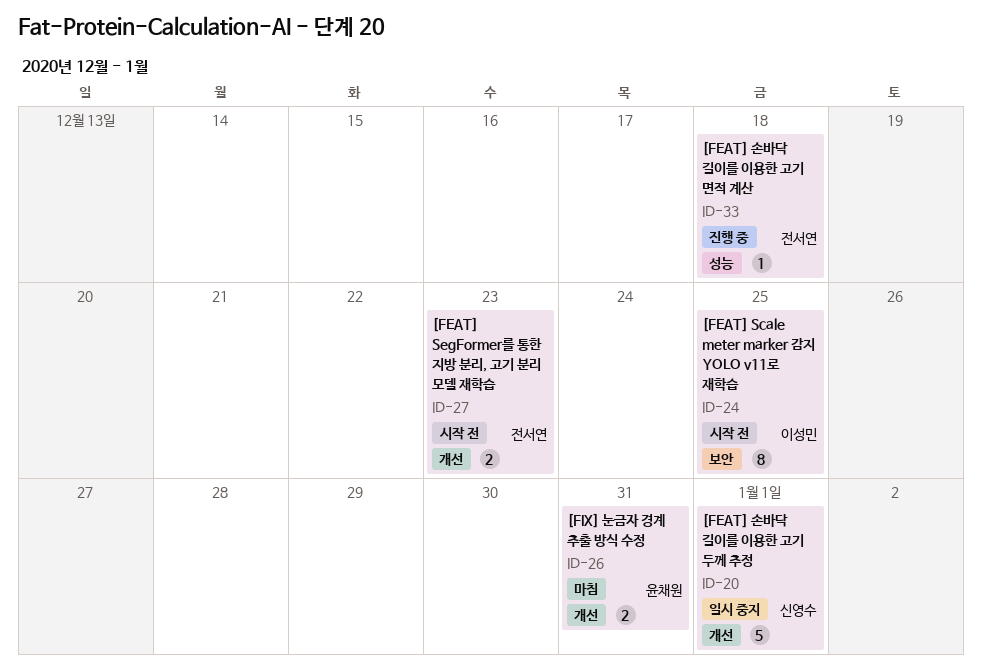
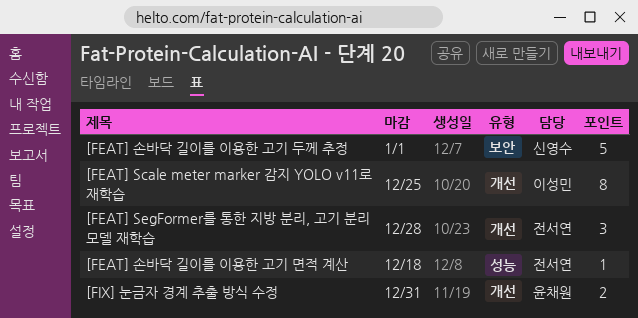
[FEAT] Scale meter marker 감지 YOLO v11로 재학습, label: 보안 -> 개선
[FEAT] SegFormer를 통한 지방 분리, 고기 분리 모델 재학습, estimate: 2 -> 3
[FEAT] SegFormer를 통한 지방 분리, 고기 분리 모델 재학습, due: Dec 23 -> Dec 28
[FEAT] 손바닥 길이를 이용한 고기 두께 추정, label: 개선 -> 보안

